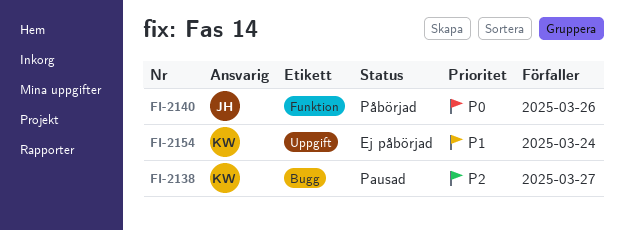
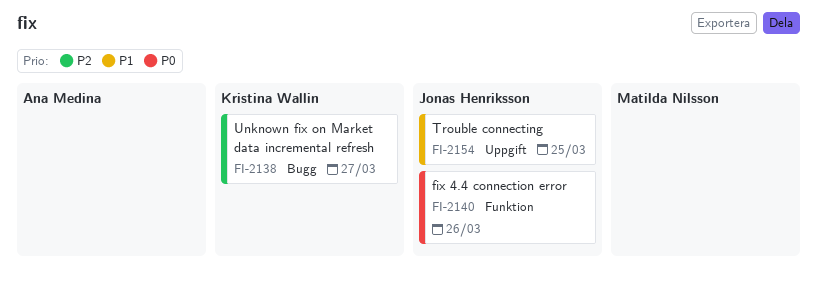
FI-2154, owner: Kristina Wallin -> Jonas Henriksson
FI-2154, due: Mar 24 -> Mar 25

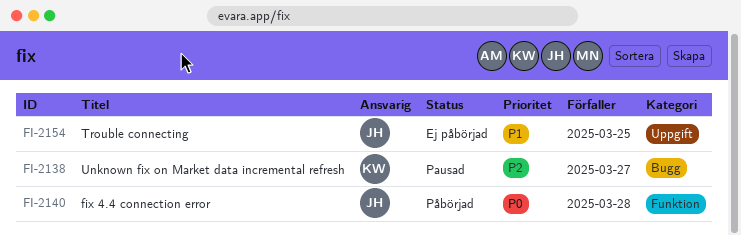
FI-2140, due: Mar 26 -> Mar 28

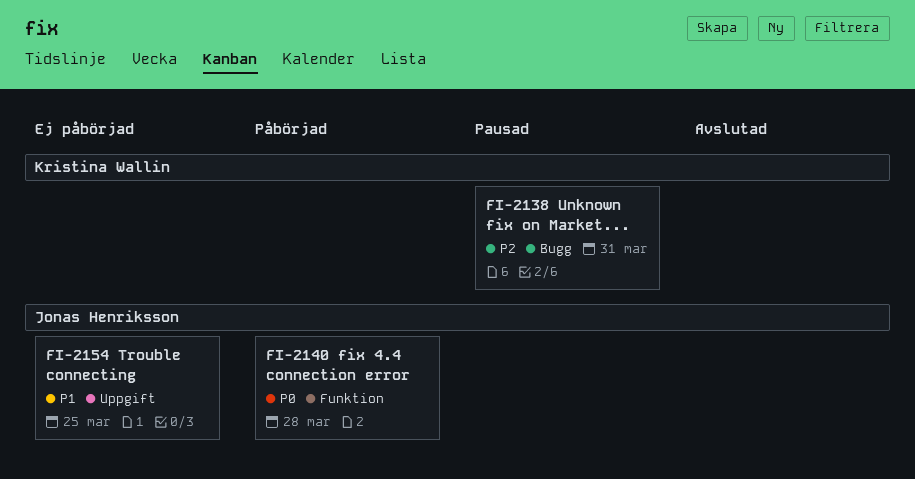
FI-2138, due: Mar 27 -> Mar 31

